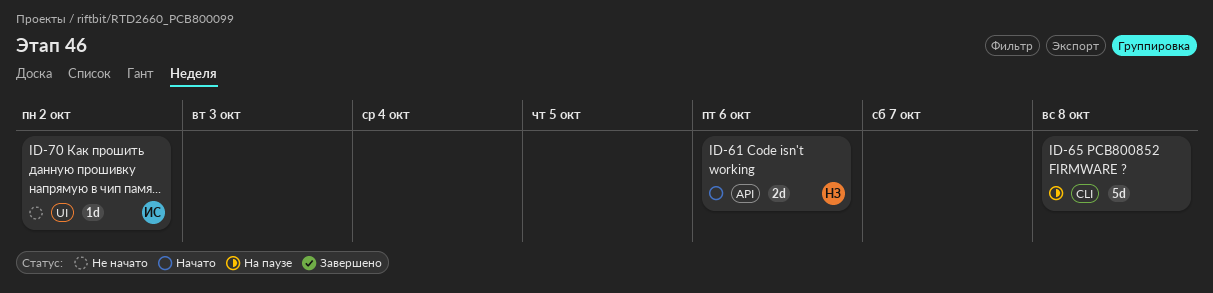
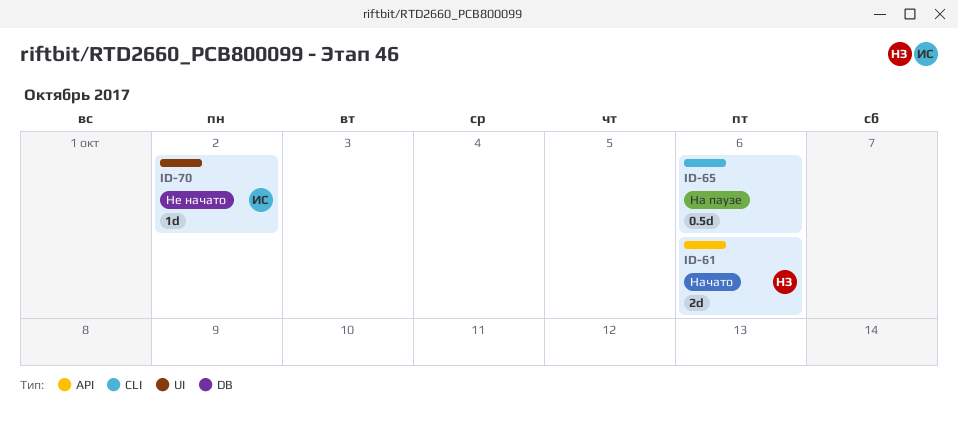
ID-65, estimate: 5d -> 0.5d
ID-65, due: Oct 8 -> Oct 6

